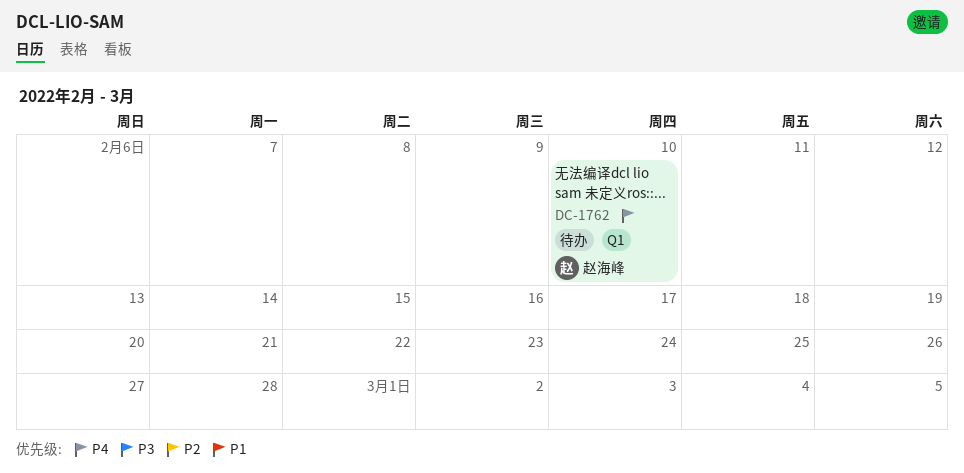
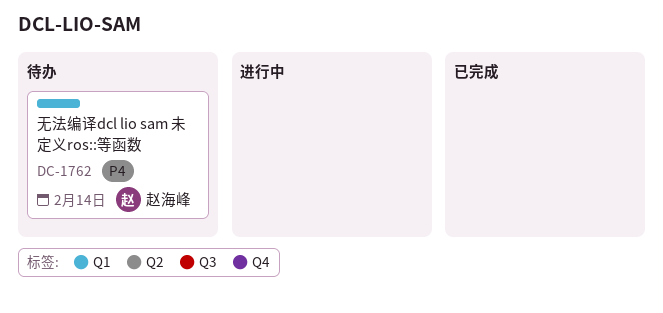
DC-1762, due: Feb 10 -> Feb 14

